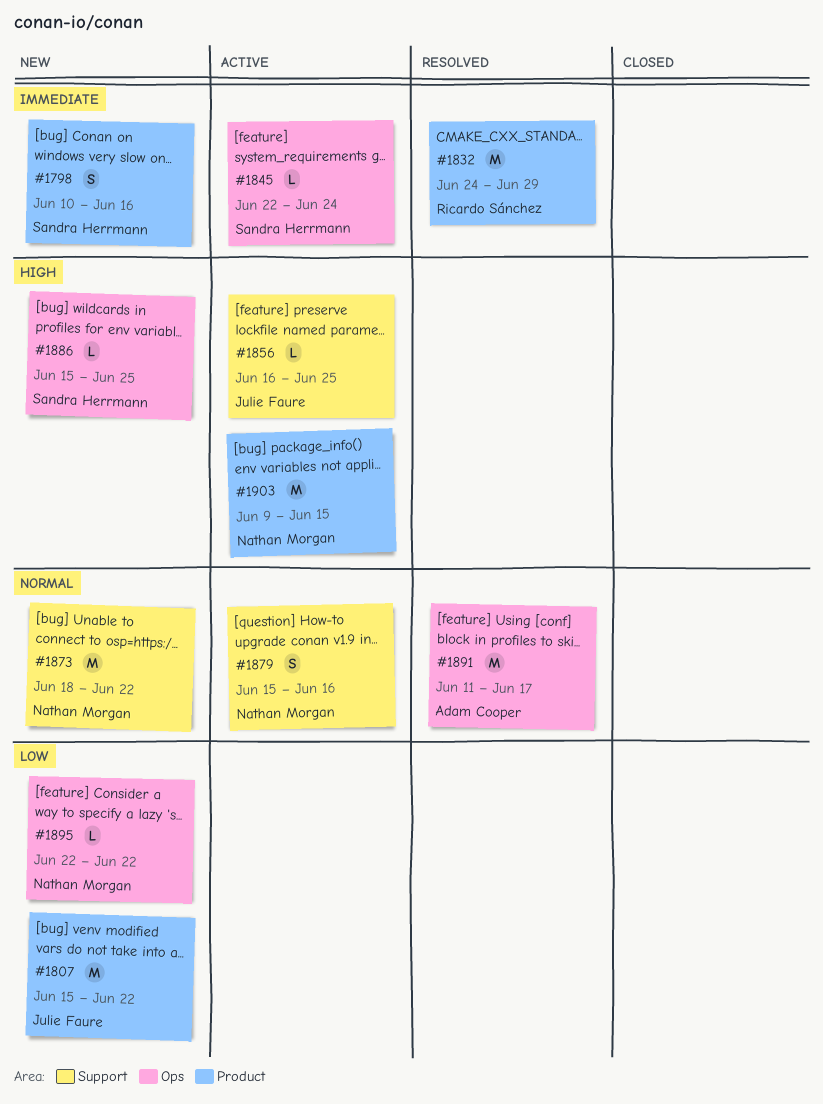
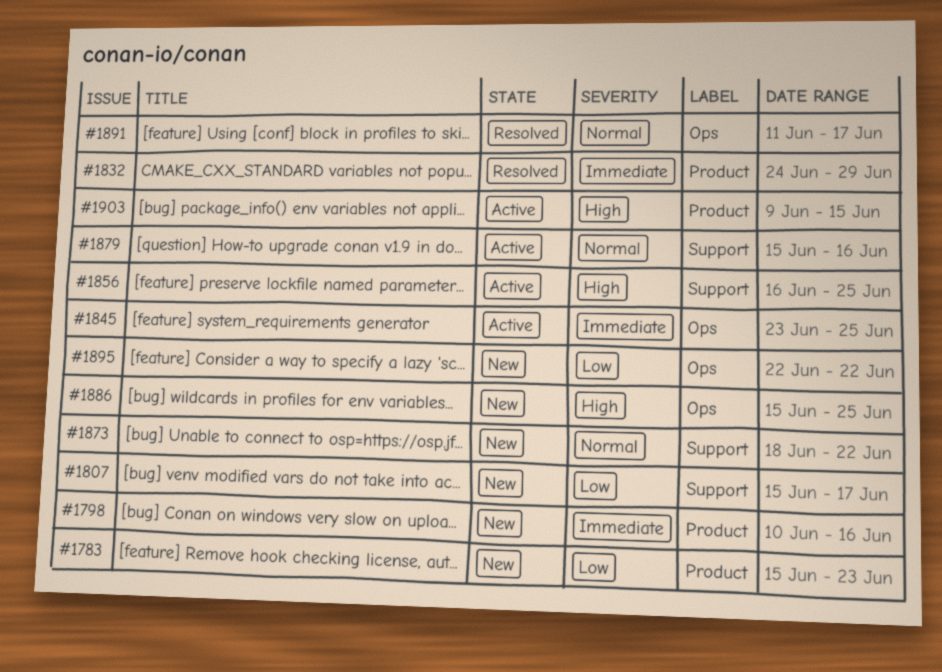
#1783: none -> present
#1807, label: Product -> Support
#1807, due: Jun 22 -> Jun 17
#1845, start: Jun 22 -> Jun 23
#1845, due: Jun 24 -> Jun 25

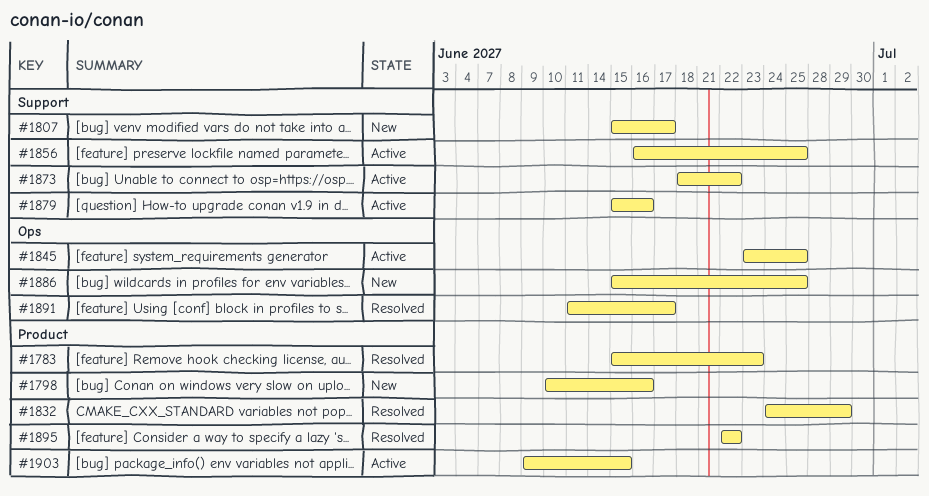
#1783, status: New -> Resolved
#1873, status: New -> Active
#1895, status: New -> Resolved
#1895, label: Ops -> Product

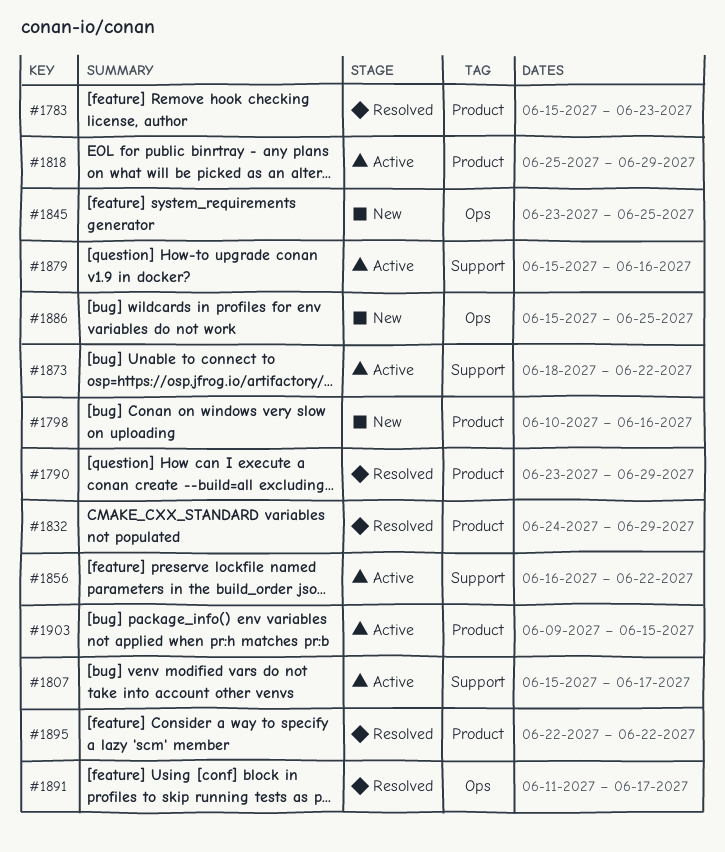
#1790: none -> present
#1807, status: New -> Active
#1818: none -> present
#1845, status: Active -> New
#1856, due: Jun 25 -> Jun 22

